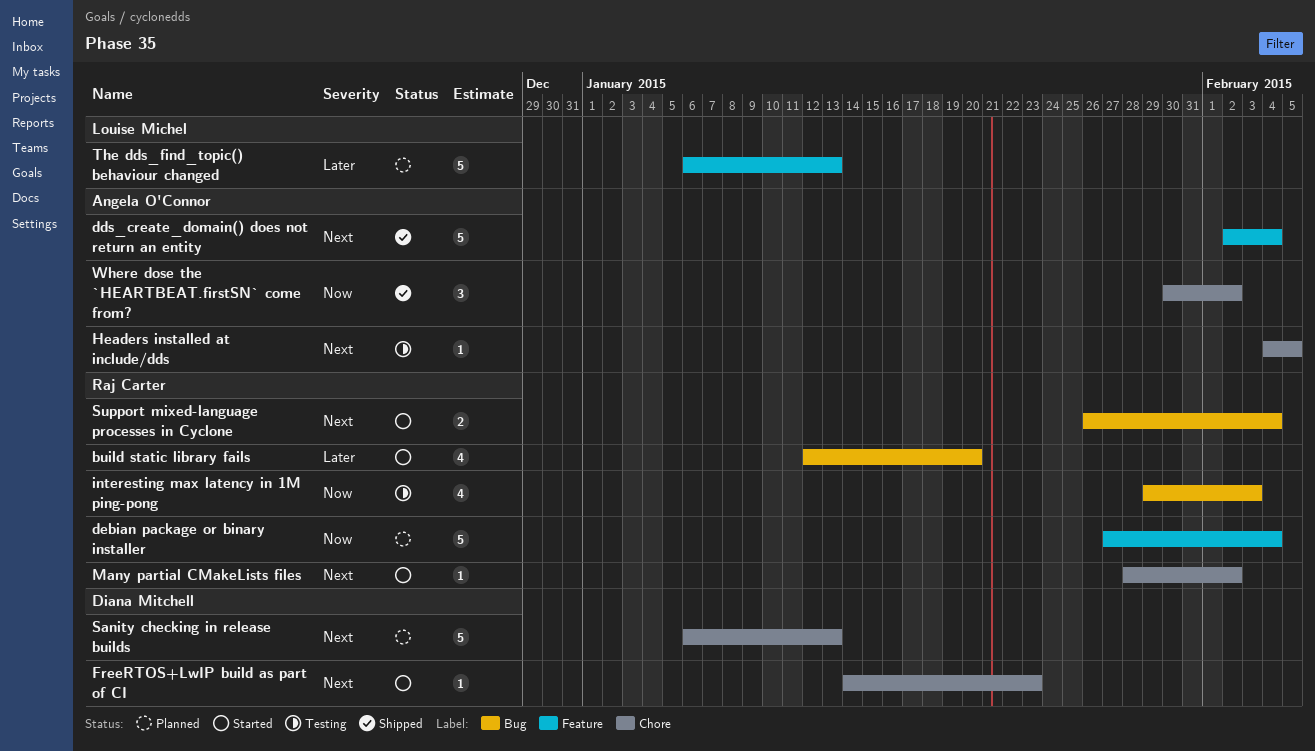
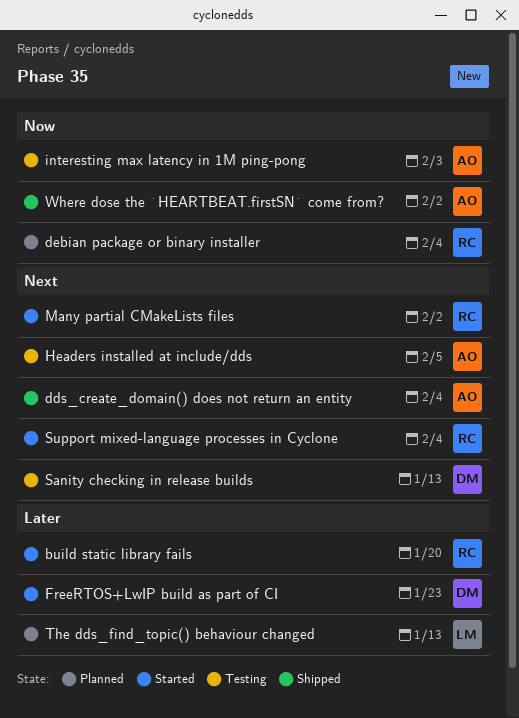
FreeRTOS+LwIP build as part of CI, priority: Next -> Later
interesting max latency in 1M ping-pong, owner: Raj Carter -> Angela O'Connor
Sanity checking in release builds, status: Planned -> Testing

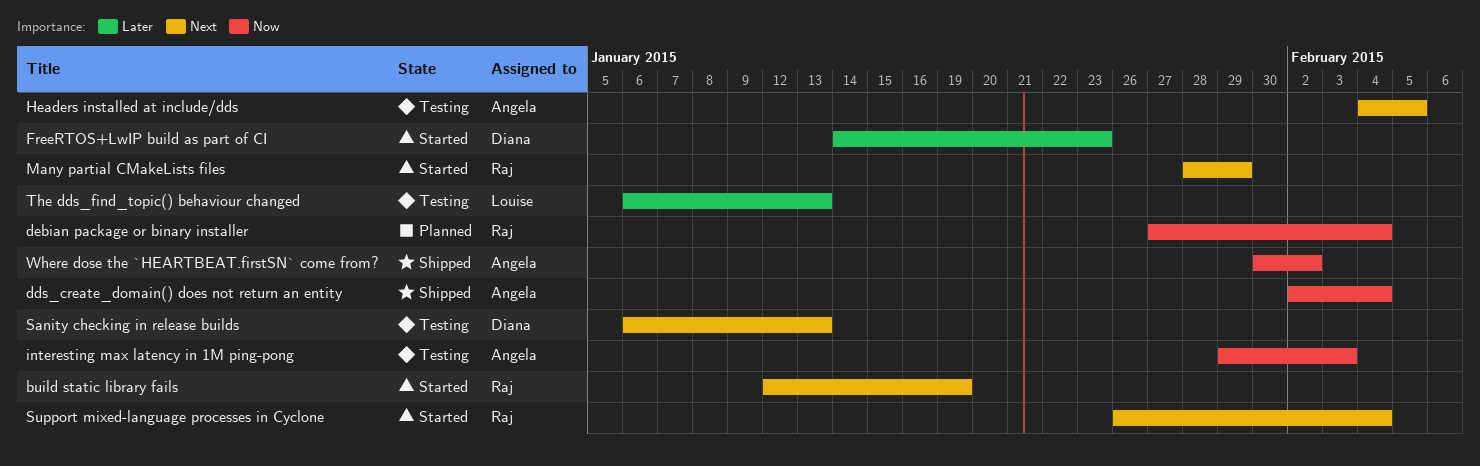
build static library fails, priority: Later -> Next
build static library fails, due: Jan 20 -> Jan 19
dds_create_domain() does not return an entity, priority: Next -> Now
Many partial CMakeLists files, due: Feb 2 -> Jan 29
The dds_find_topic() behaviour changed, status: Planned -> Testing

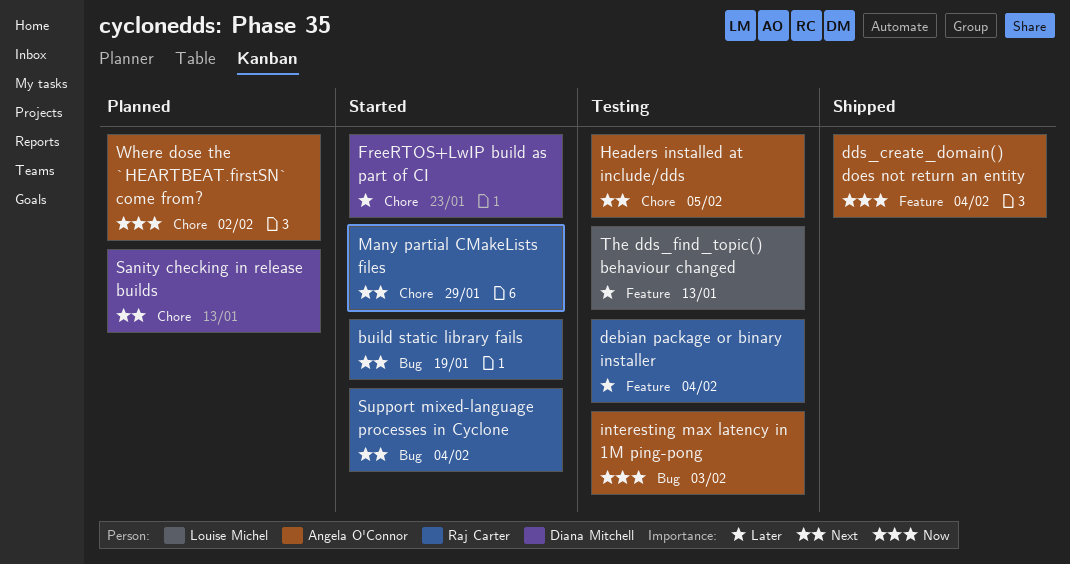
debian package or binary installer, status: Planned -> Testing
debian package or binary installer, priority: Now -> Later
Sanity checking in release builds, status: Testing -> Planned
Where dose the `HEARTBEAT.firstSN` come from?, status: Shipped -> Planned

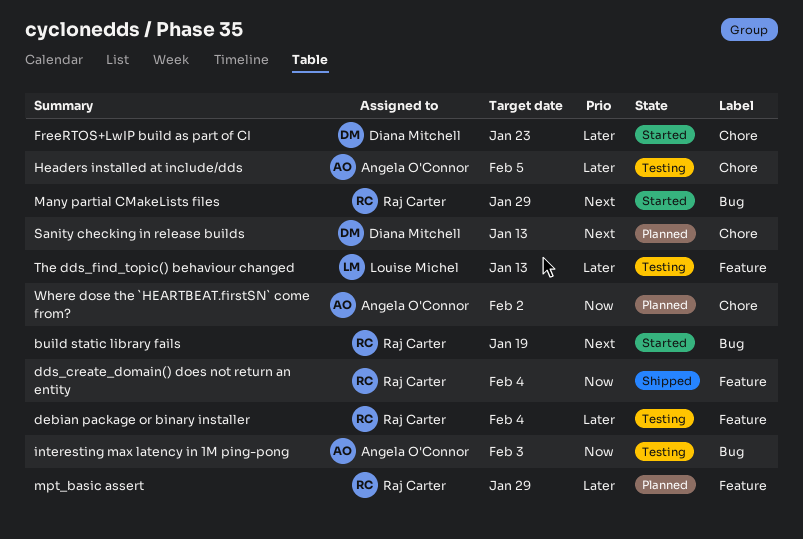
dds_create_domain() does not return an entity, owner: Angela O'Connor -> Raj Carter
Headers installed at include/dds, priority: Next -> Later
Many partial CMakeLists files, label: Chore -> Bug
mpt_basic assert: none -> present
Support mixed-language processes in Cyclone: present -> none

